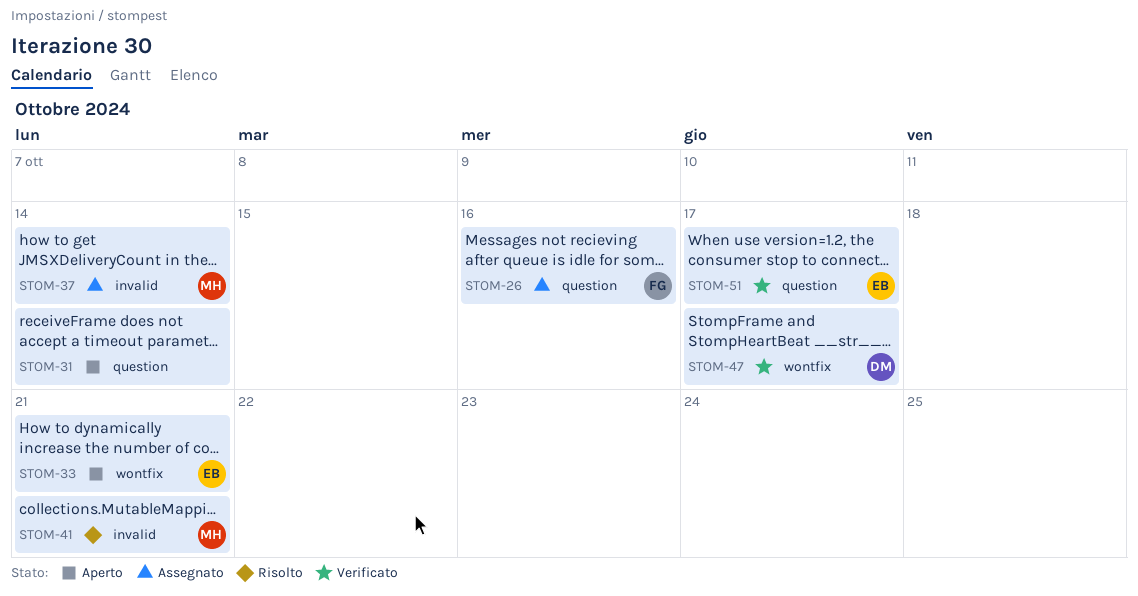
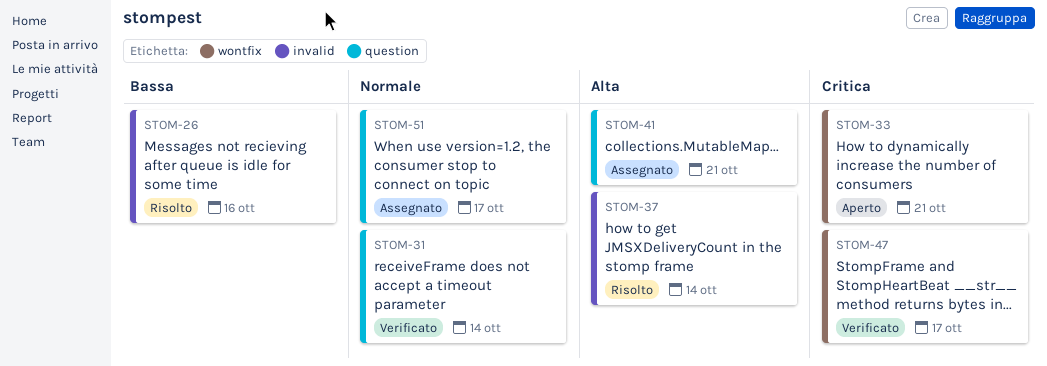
STOM-26, status: Assegnato -> Risolto
STOM-26, label: question -> invalid
STOM-31, status: Aperto -> Verificato
STOM-37, status: Assegnato -> Risolto
STOM-41, status: Risolto -> Assegnato
STOM-41, label: invalid -> question
STOM-51, status: Verificato -> Assegnato

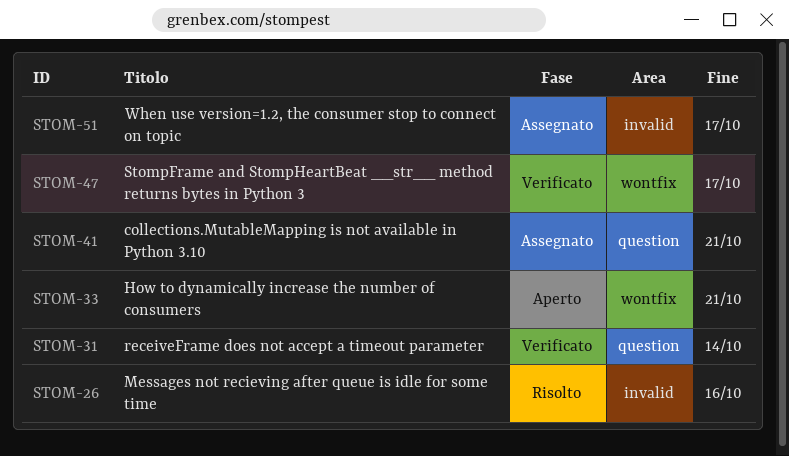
STOM-37: present -> none
STOM-51, label: question -> invalid

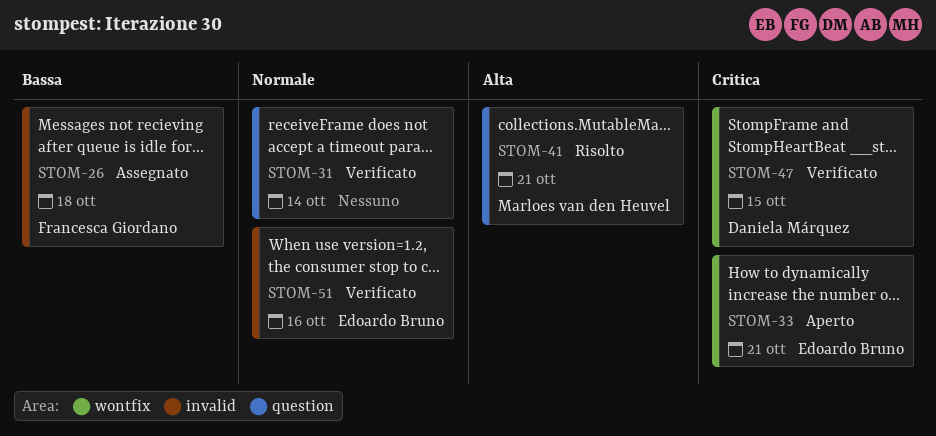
STOM-26, status: Risolto -> Assegnato
STOM-26, due: Oct 16 -> Oct 18
STOM-41, status: Assegnato -> Risolto
STOM-47, due: Oct 17 -> Oct 15
STOM-51, status: Assegnato -> Verificato
STOM-51, due: Oct 17 -> Oct 16

